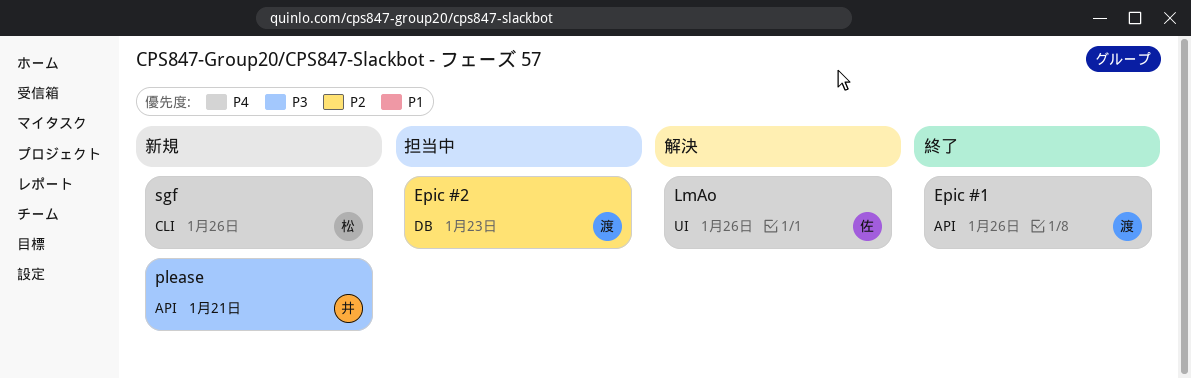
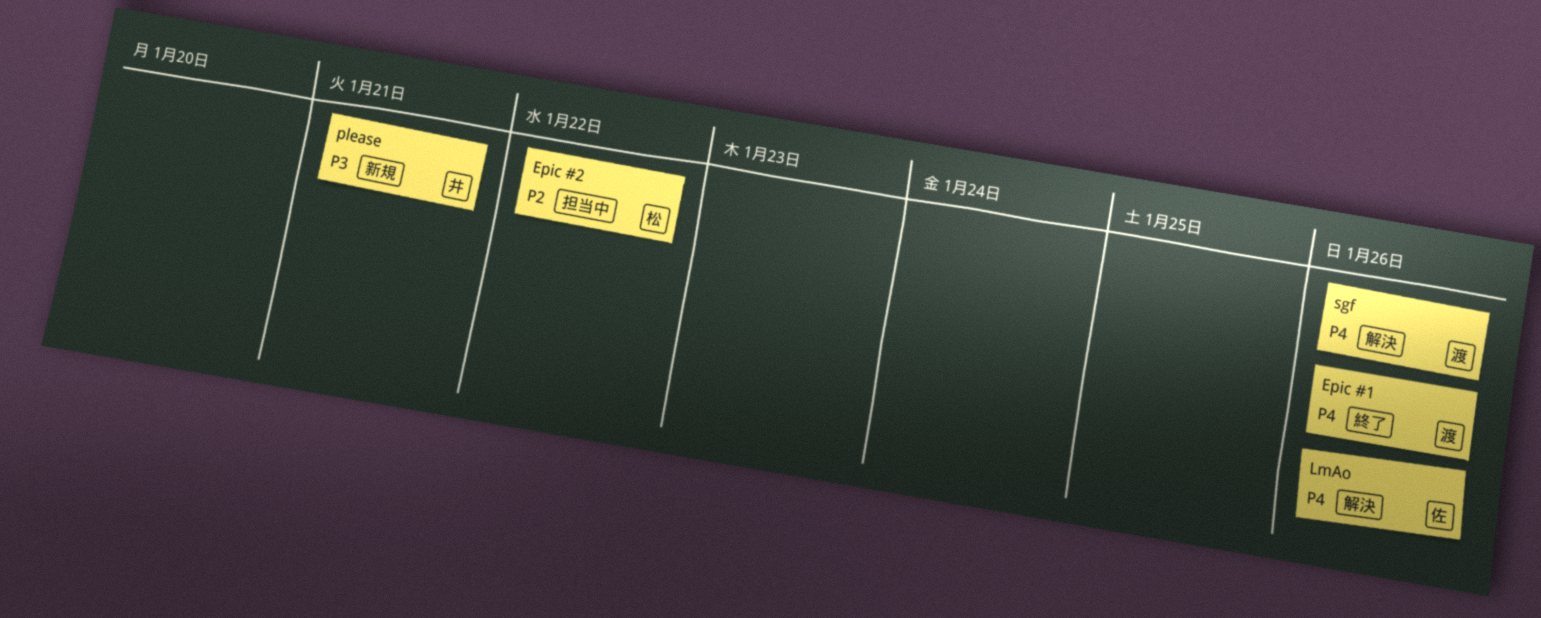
Epic #2, owner: 渡 -> 松
Epic #2, due: Jan 23 -> Jan 22
sgf, status: 新規 -> 解決
sgf, owner: 松 -> 渡

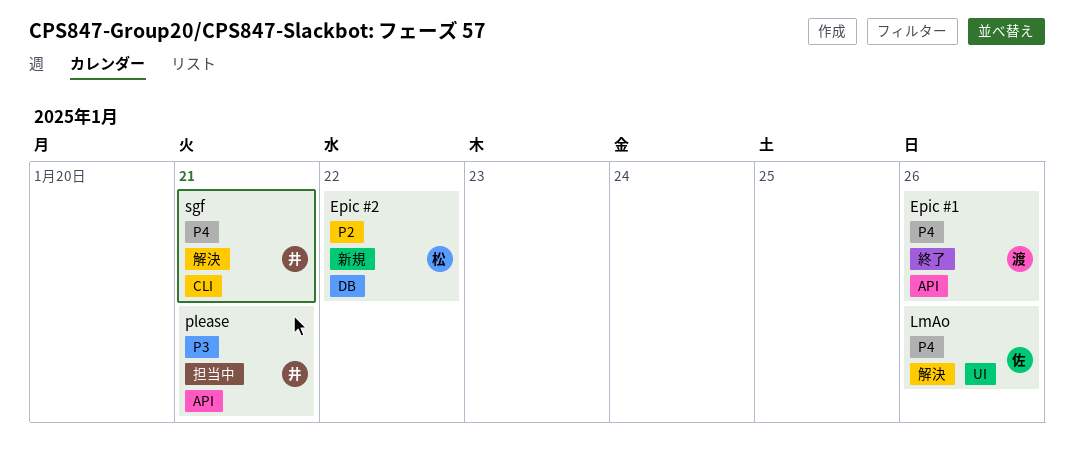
Epic #2, status: 担当中 -> 新規
please, status: 新規 -> 担当中
sgf, owner: 渡 -> 井
sgf, due: Jan 26 -> Jan 21

